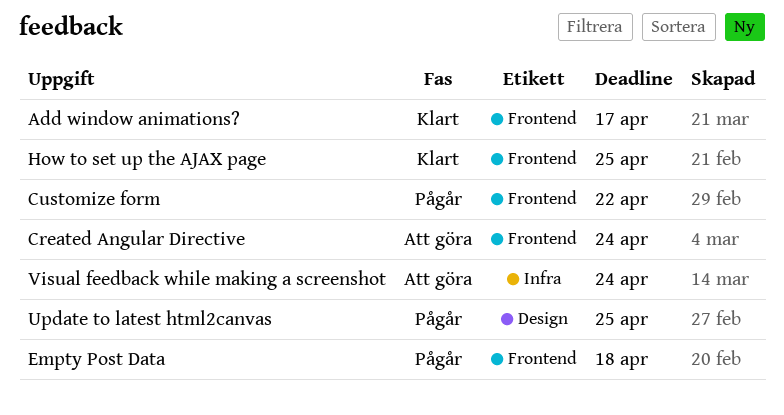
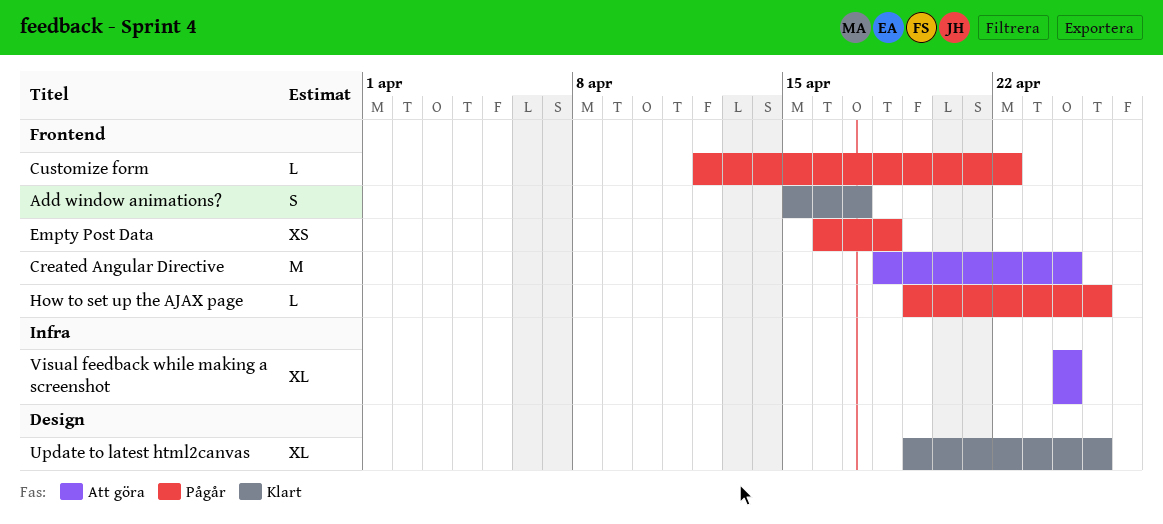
How to set up the AJAX page, status: Klart -> Pågår
Update to latest html2canvas, status: Pågår -> Klart

